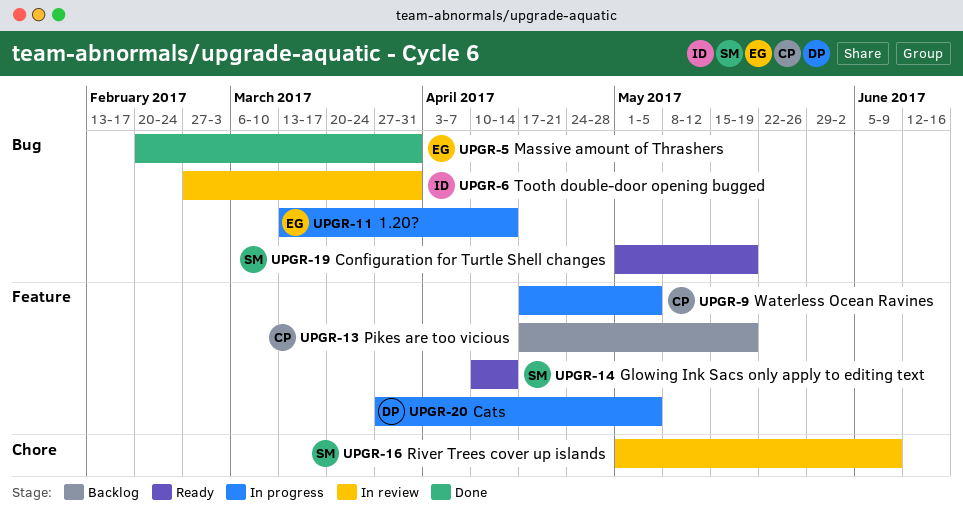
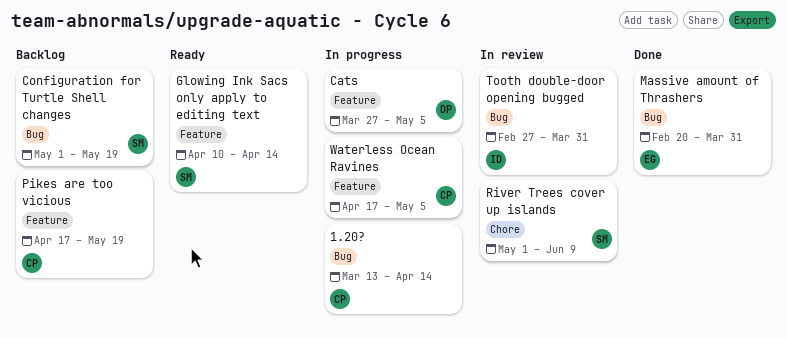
1.20?, owner: EG -> CP
Configuration for Turtle Shell changes, status: Ready -> Backlog

